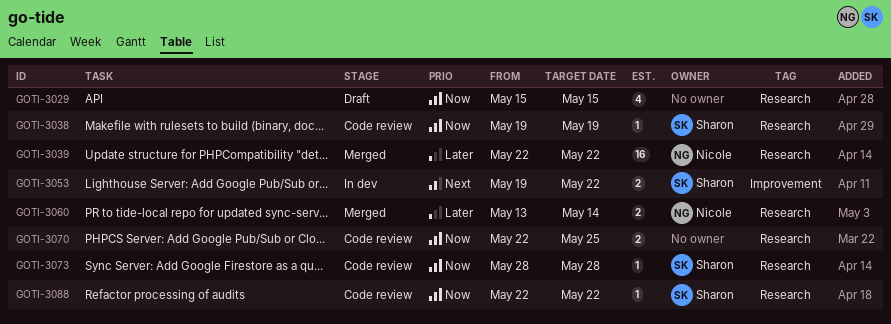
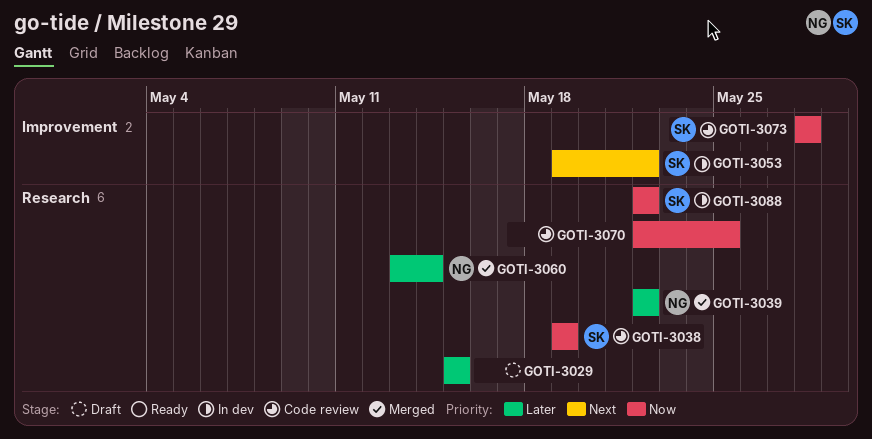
GOTI-3029, priority: Now -> Later
GOTI-3073, label: Research -> Improvement
GOTI-3088, status: Code review -> In dev

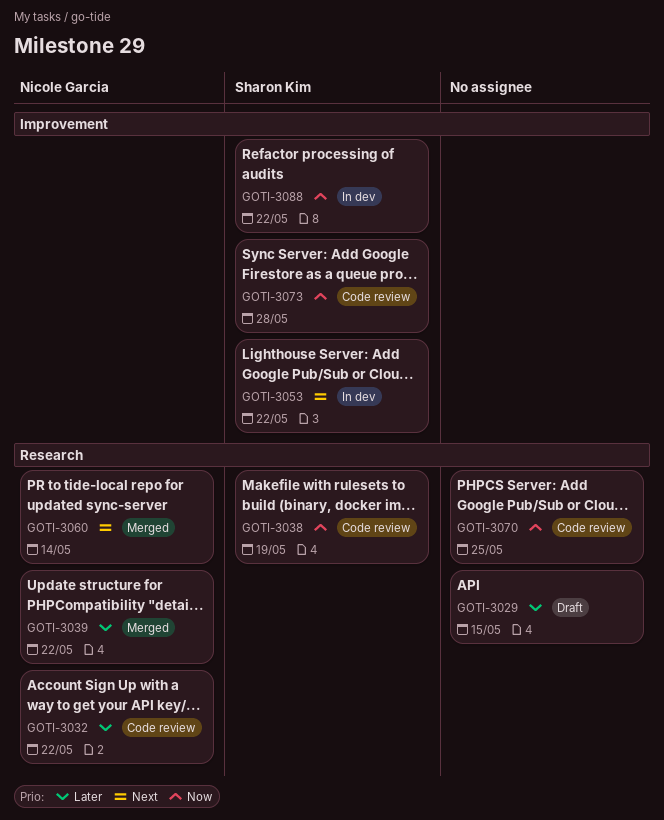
GOTI-3032: none -> present
GOTI-3060, priority: Later -> Next
GOTI-3088, label: Research -> Improvement

